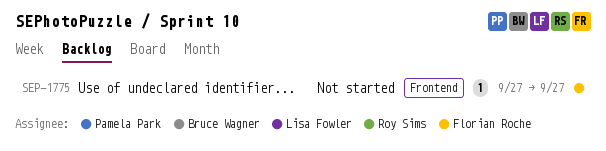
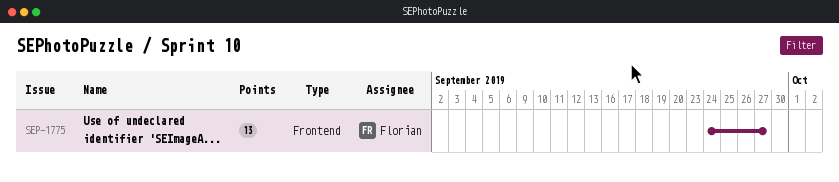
SEP-1775, estimate: 1 -> 13
SEP-1775, start: Sep 27 -> Sep 24

